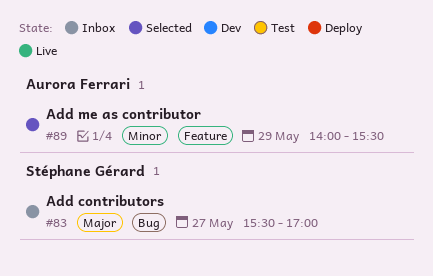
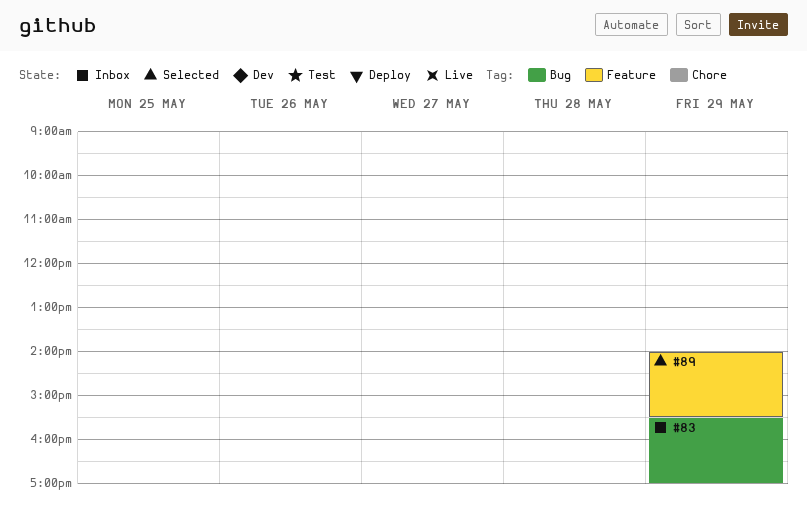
#83, day: May 27 -> May 29

